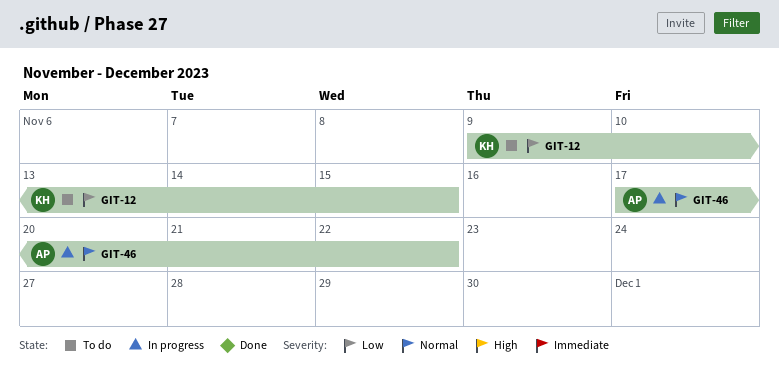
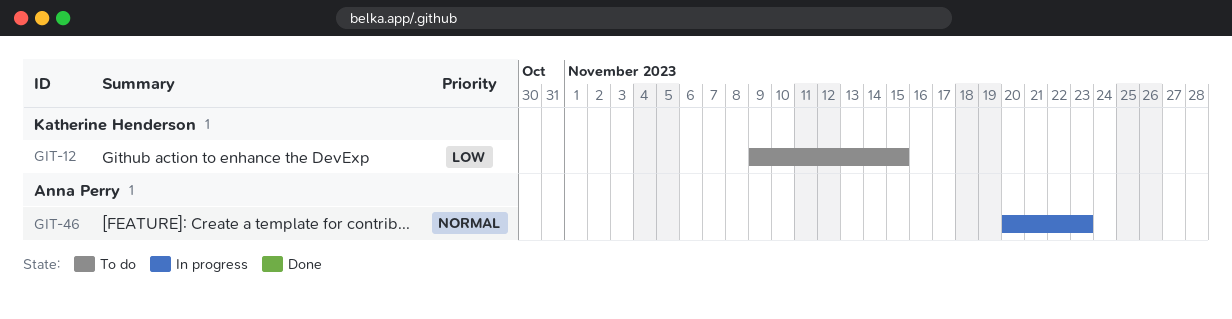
GIT-46, start: Nov 17 -> Nov 20
GIT-46, due: Nov 22 -> Nov 23

